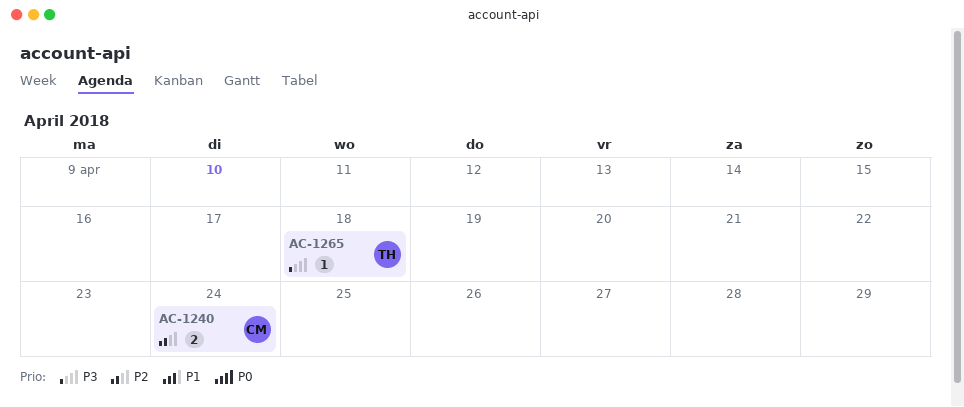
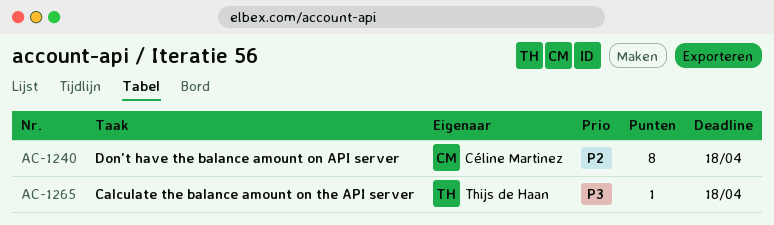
AC-1240, estimate: 2 -> 8
AC-1240, due: Apr 24 -> Apr 18

